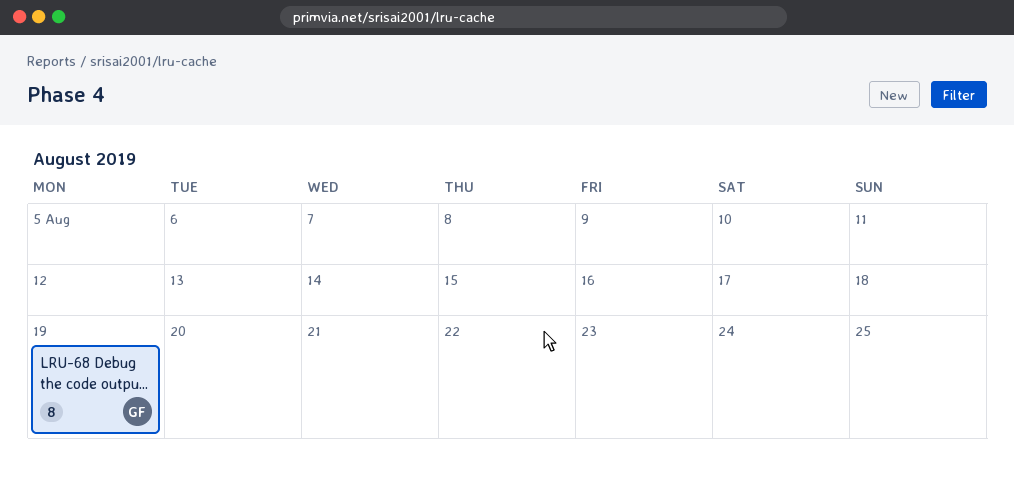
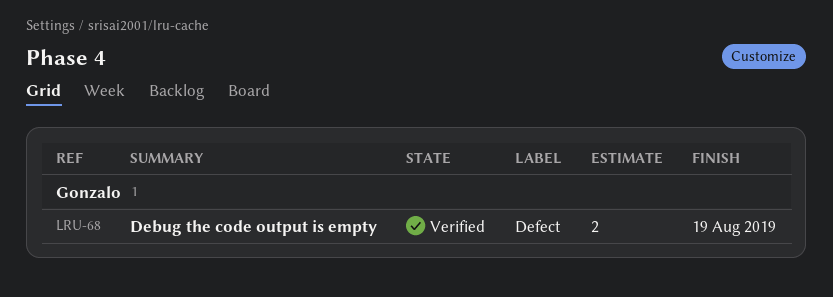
LRU-68, estimate: 8 -> 2

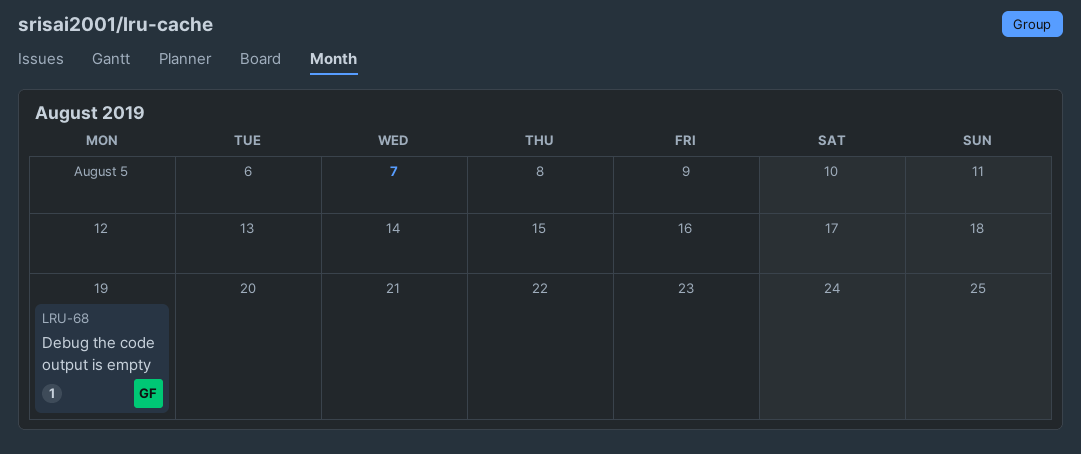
LRU-68, estimate: 2 -> 1

